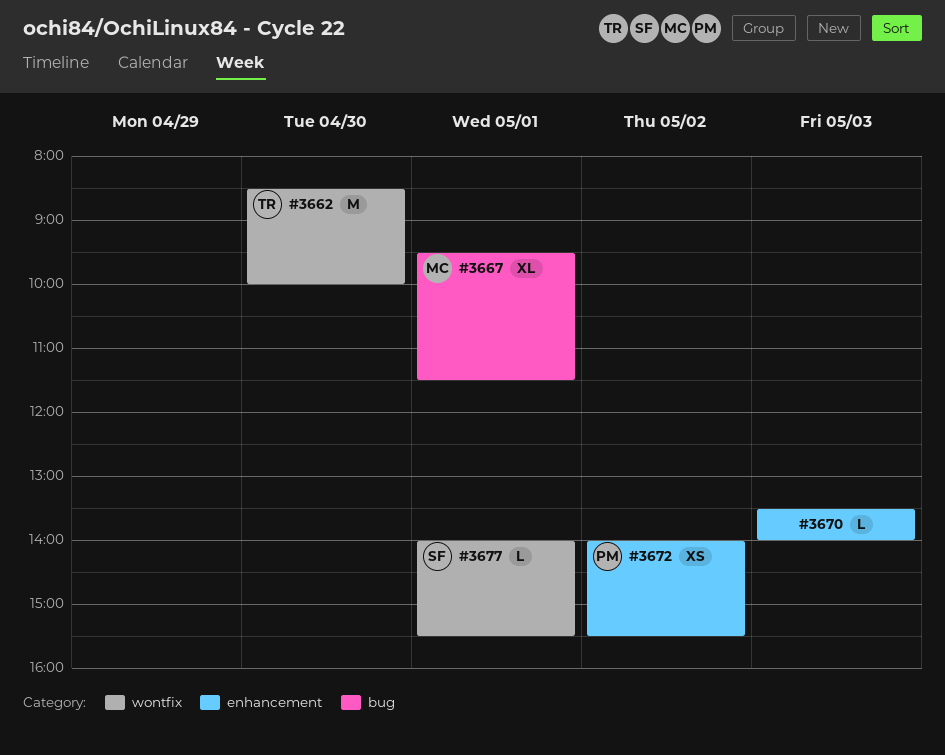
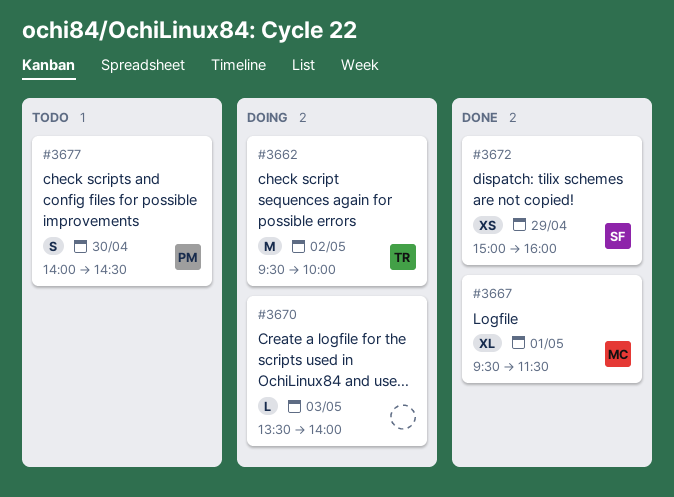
#3662, day: Apr 30 -> May 2
#3662, begins: 08:30 -> 09:30
#3672, owner: PM -> SF
#3672, day: May 2 -> Apr 29
#3672, begins: 14:00 -> 15:00
#3672, ends: 15:30 -> 16:00
#3677, owner: SF -> PM
#3677, estimate: L -> S
#3677, day: May 1 -> Apr 30
#3677, ends: 15:30 -> 14:30

